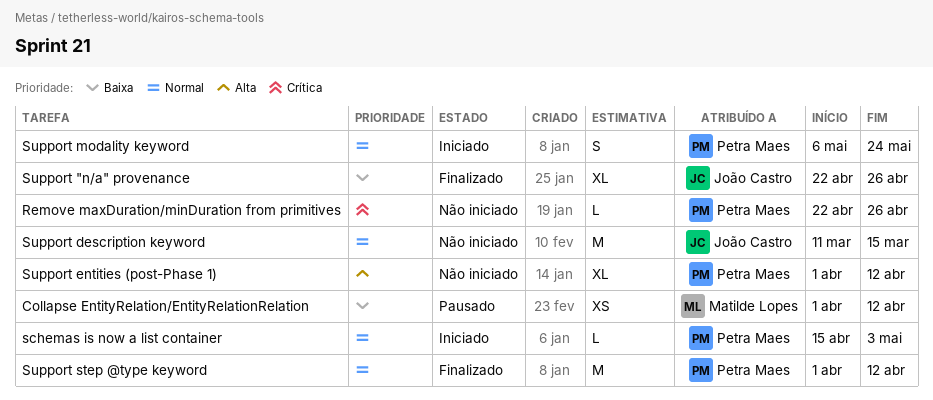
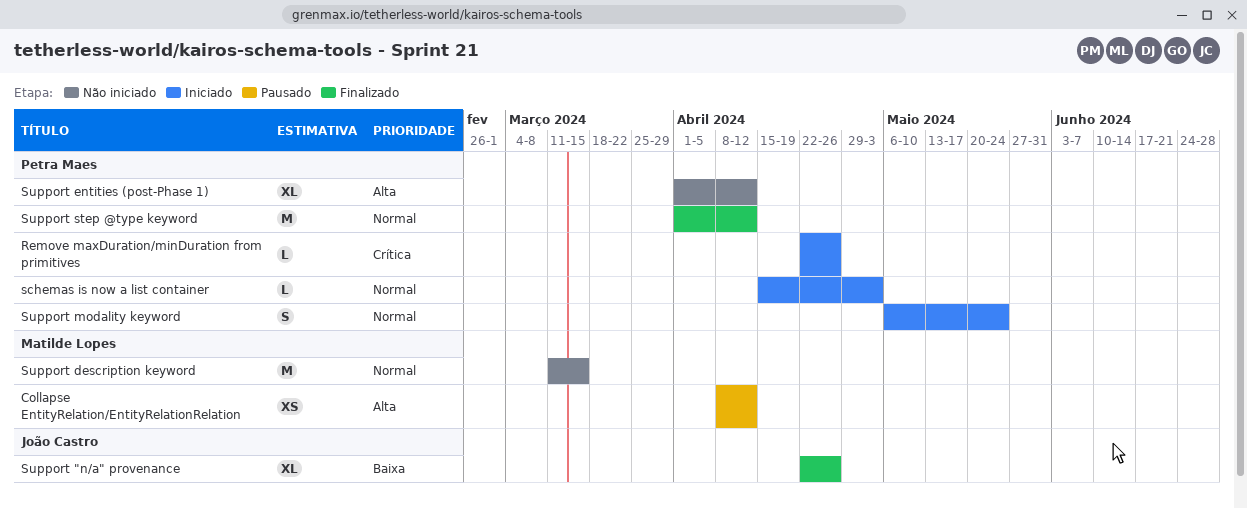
Collapse EntityRelation/EntityRelationRelation, priority: Baixa -> Alta
Collapse EntityRelation/EntityRelationRelation, start: Apr 1 -> Apr 8
Remove maxDuration/minDuration from primitives, status: Não iniciado -> Iniciado
Support description keyword, owner: João Castro -> Matilde Lopes

